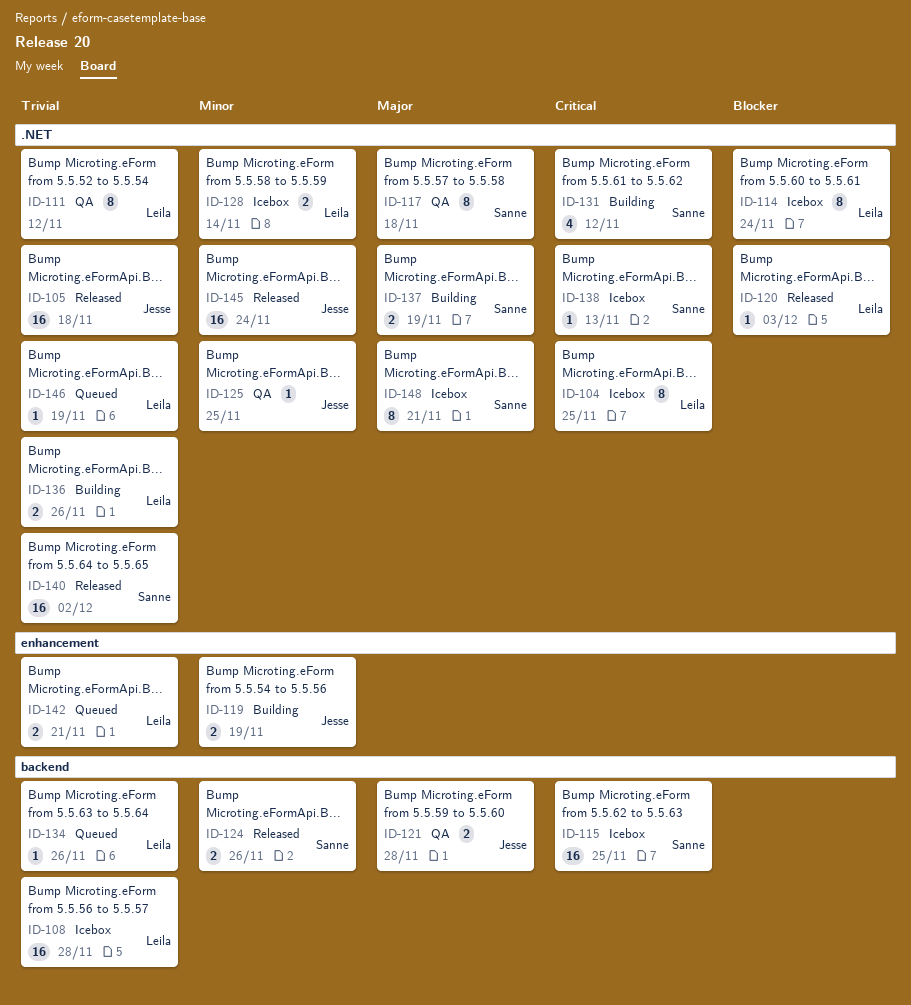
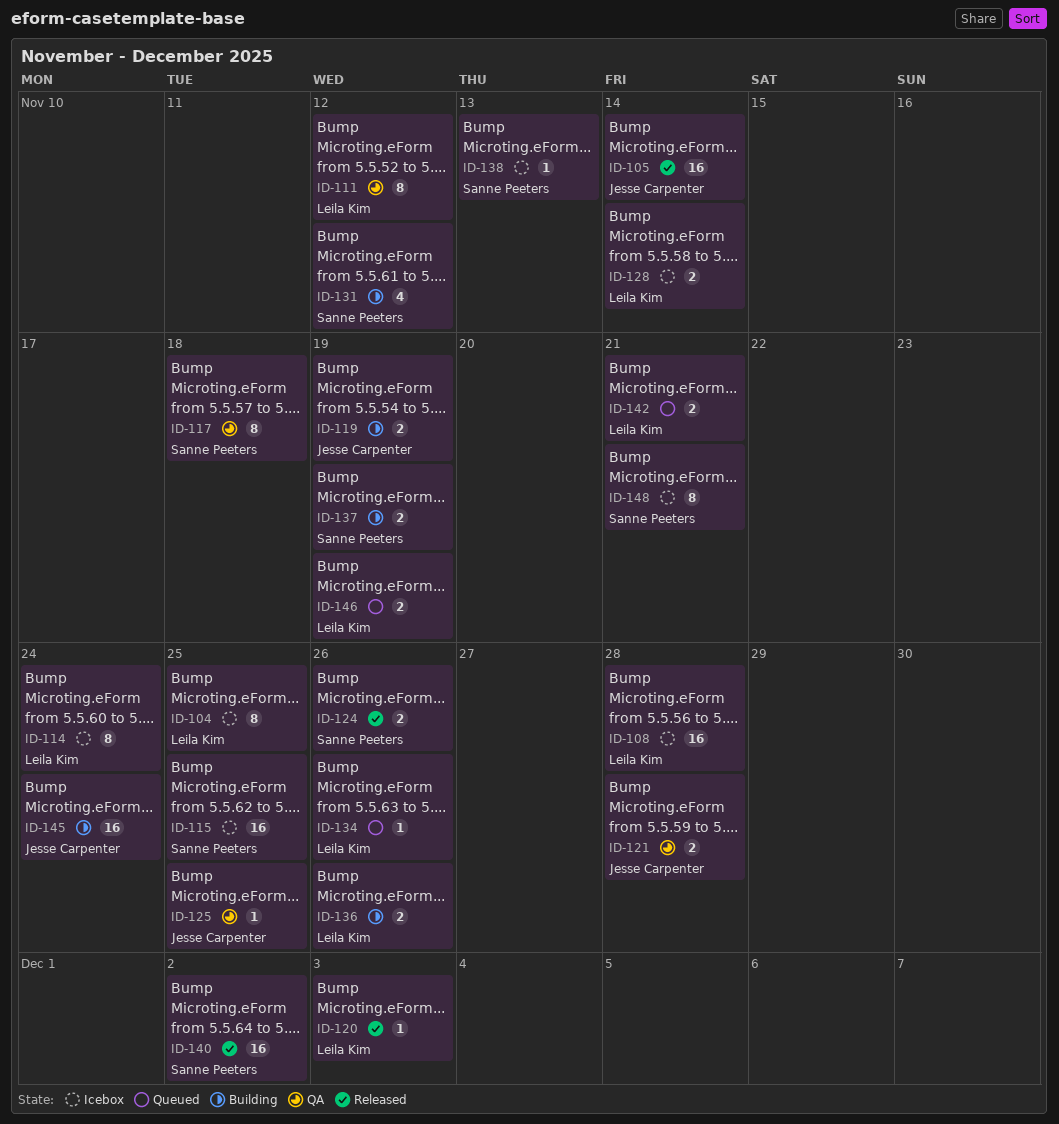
ID-105, due: Nov 18 -> Nov 14
ID-145, status: Released -> Building
ID-146, estimate: 1 -> 2

